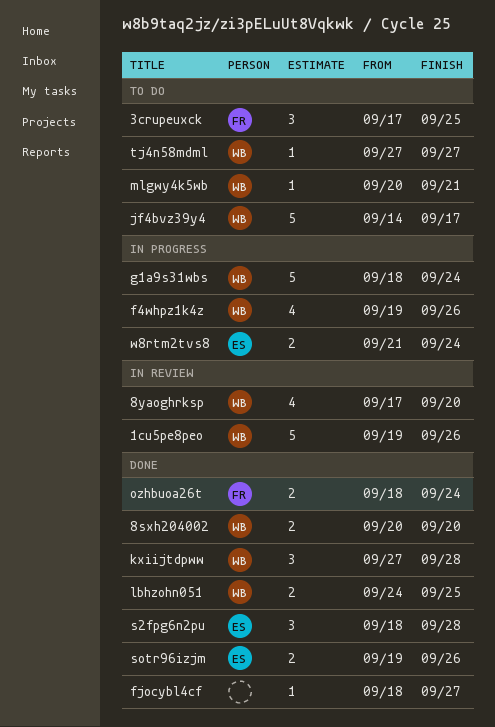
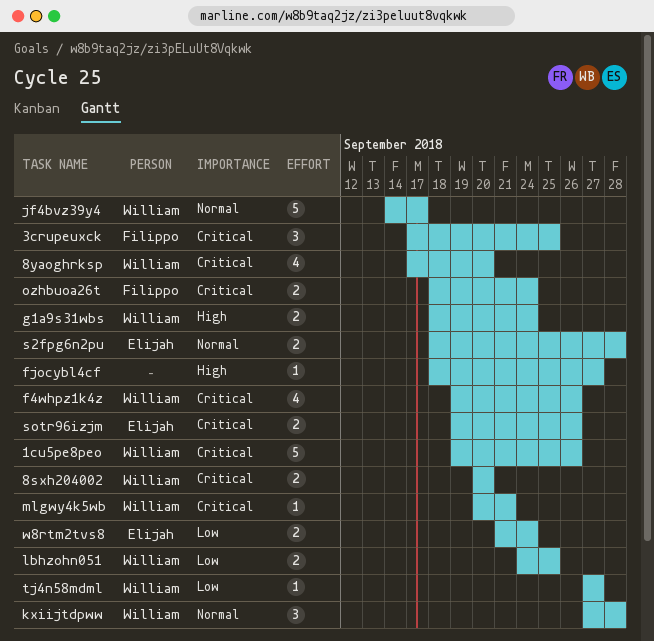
g1a9s31wbs, estimate: 5 -> 2
s2fpg6n2pu, estimate: 3 -> 2

